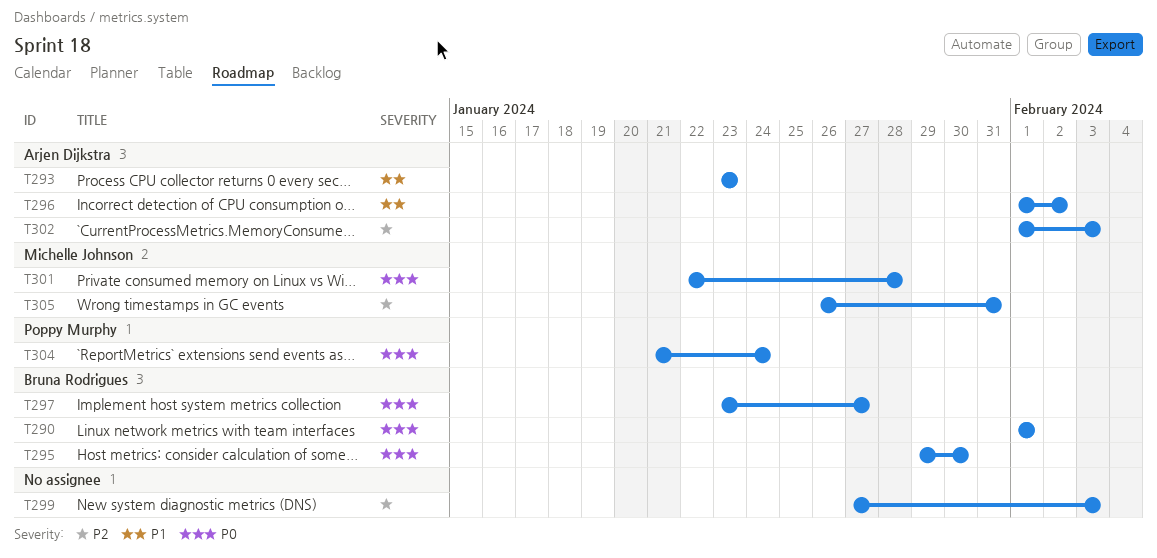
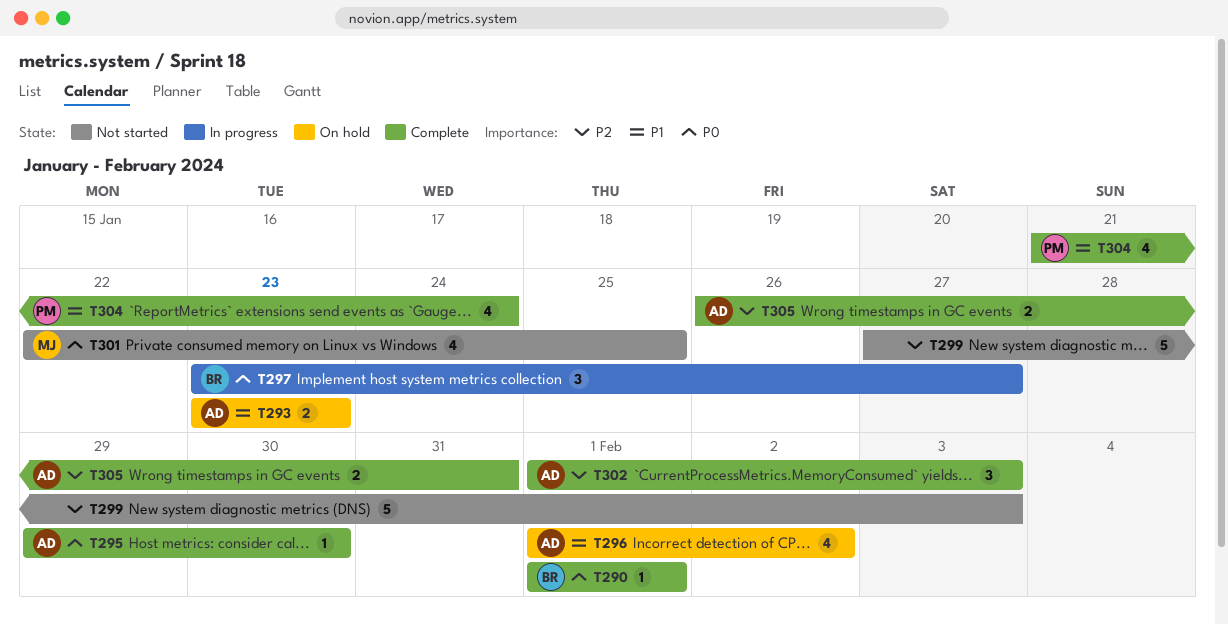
T295, owner: Bruna Rodrigues -> Arjen Dijkstra
T301, due: Jan 28 -> Jan 25
T304, priority: P0 -> P1
T305, owner: Michelle Johnson -> Arjen Dijkstra

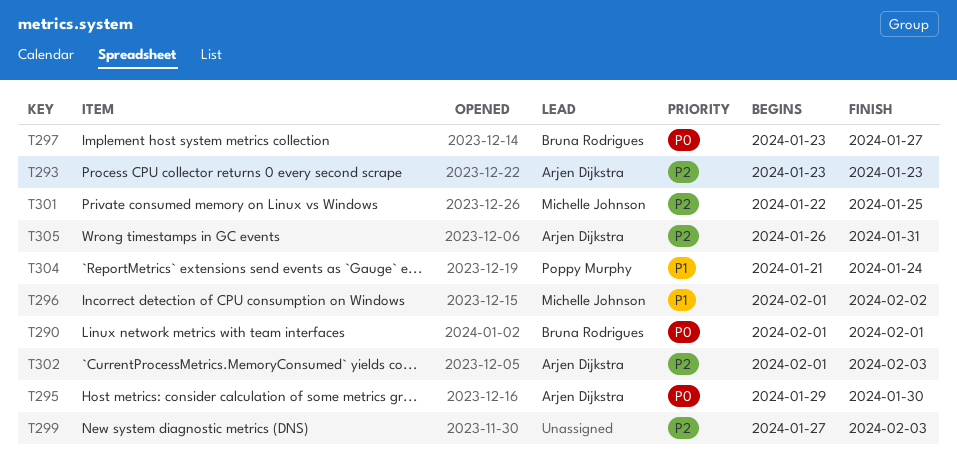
T293, priority: P1 -> P2
T296, owner: Arjen Dijkstra -> Michelle Johnson
T301, priority: P0 -> P2

